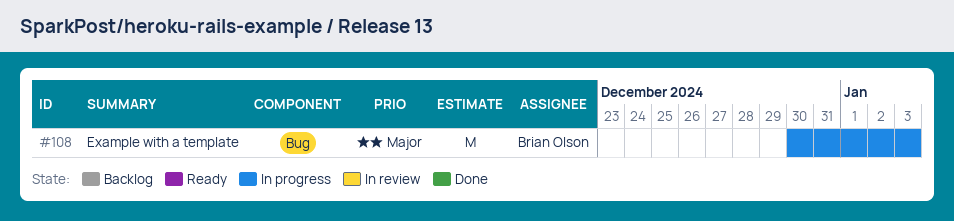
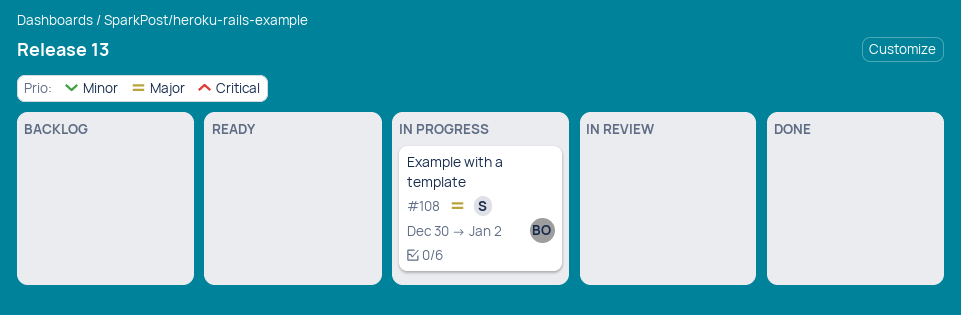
#108, estimate: M -> S
#108, due: Jan 3 -> Jan 2

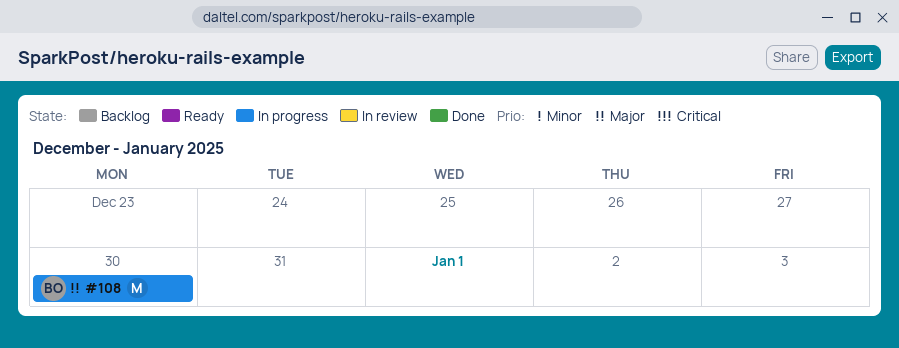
#108, estimate: S -> M
#108, due: Jan 2 -> Dec 30

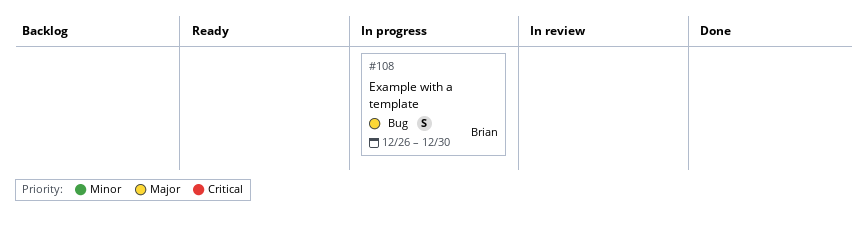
#108, estimate: M -> S
#108, start: Dec 30 -> Dec 26

